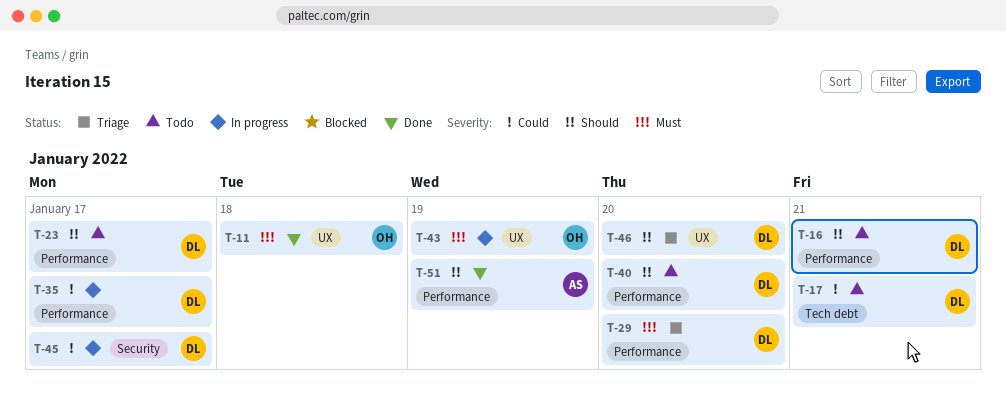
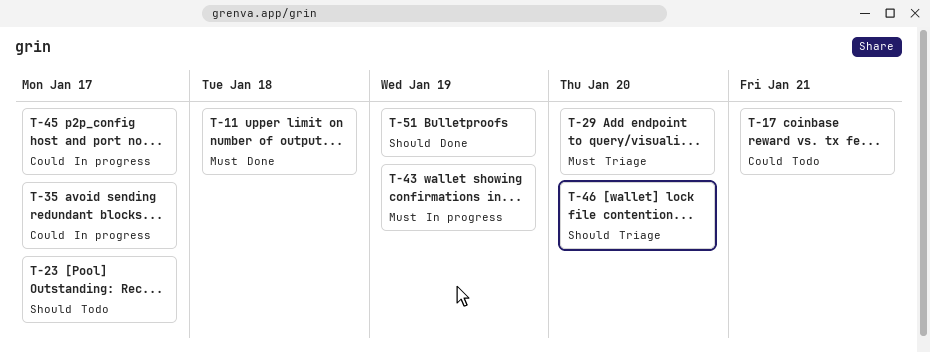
T-16: present -> none
T-40: present -> none

